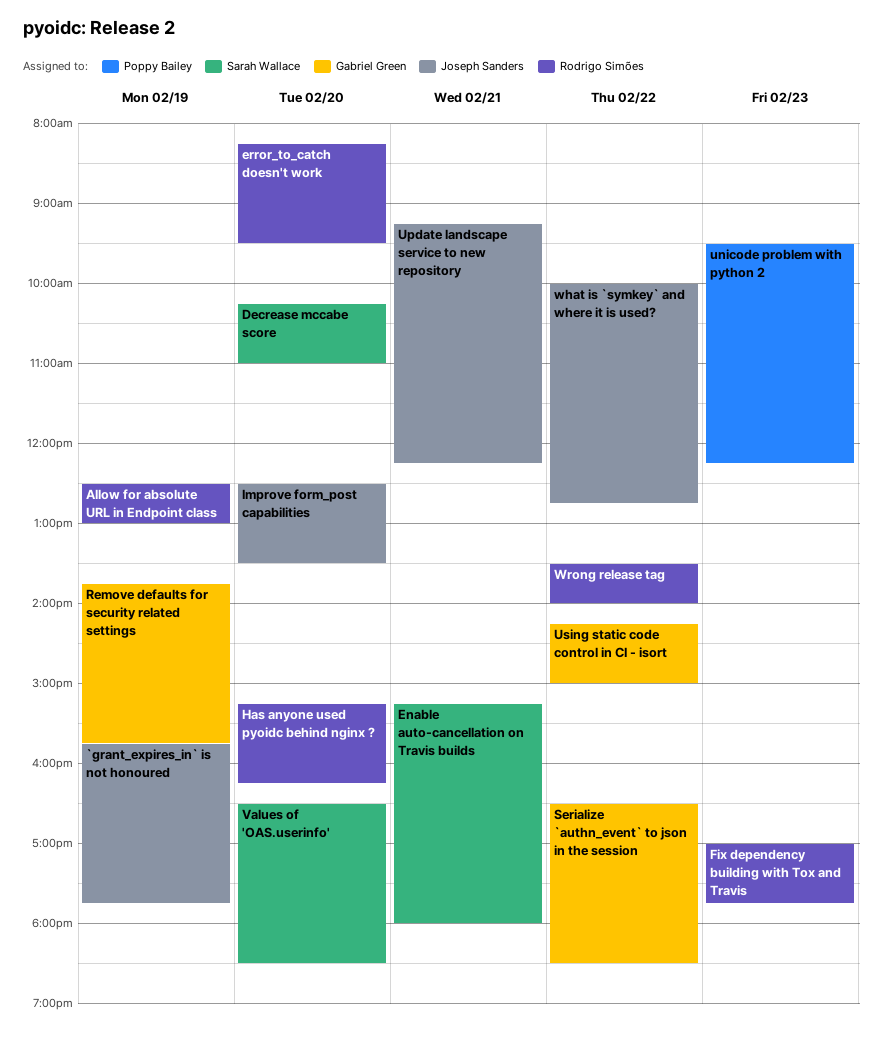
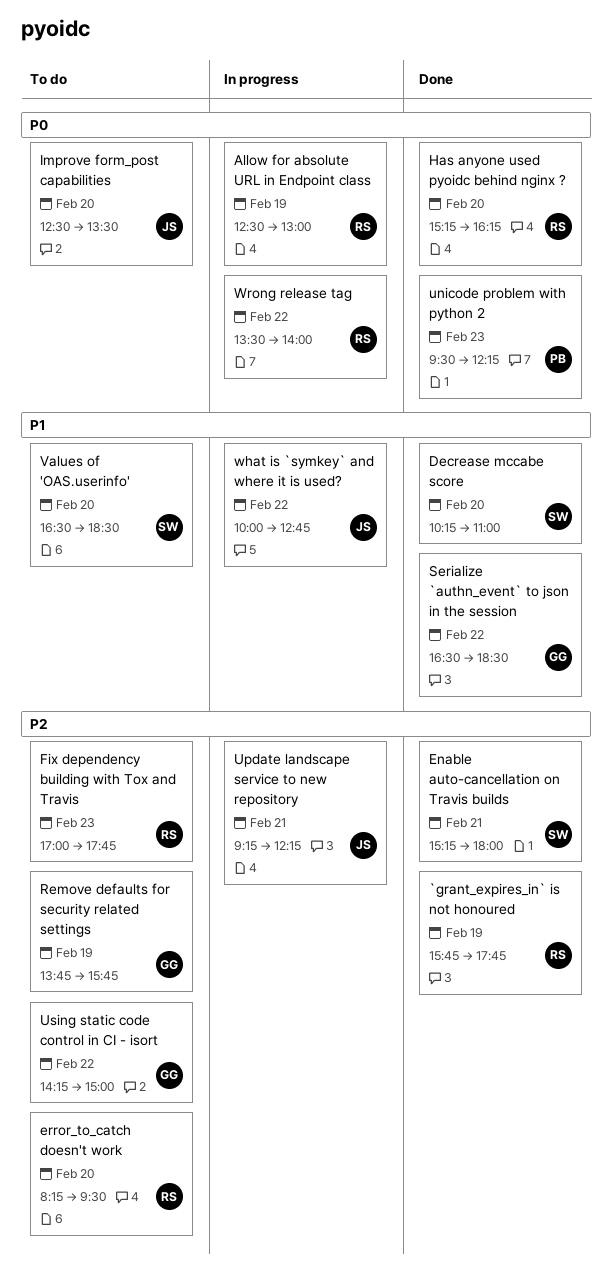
`grant_expires_in` is not honoured, owner: Joseph Sanders -> Rodrigo Simões

